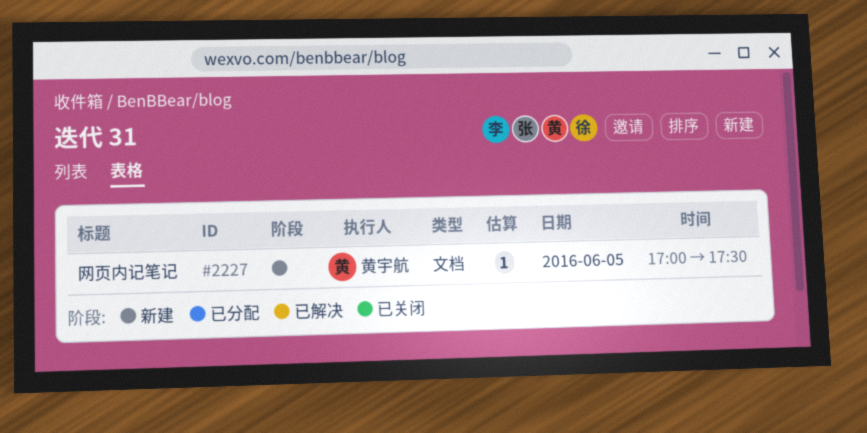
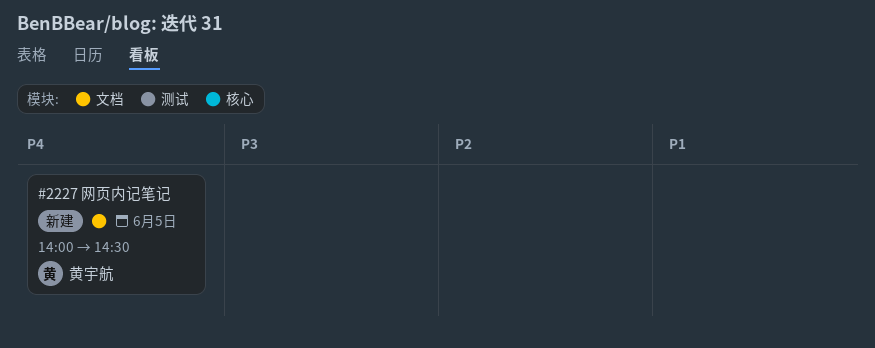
#2227, begins: 17:00 -> 14:00
#2227, ends: 17:30 -> 14:30

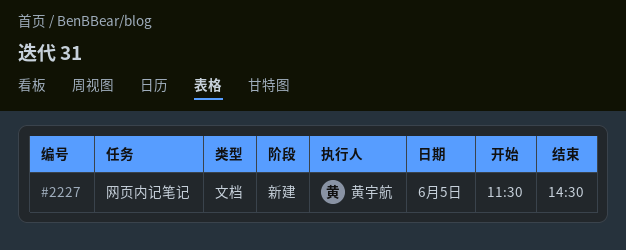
#2227, begins: 14:00 -> 11:30

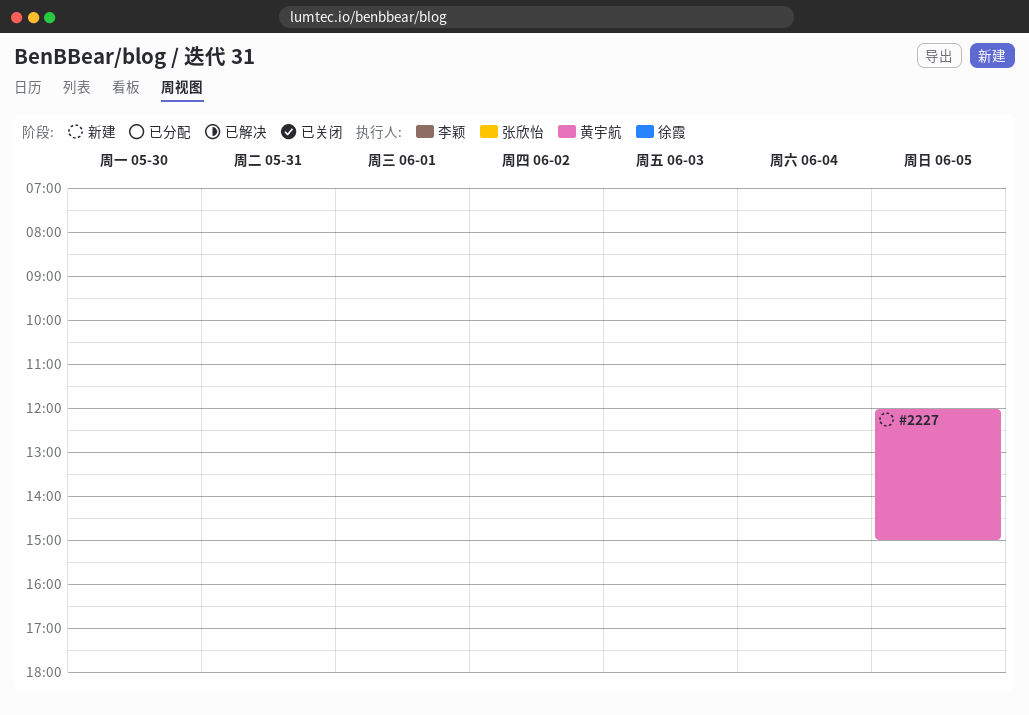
#2227, begins: 11:30 -> 12:00
#2227, ends: 14:30 -> 15:00

